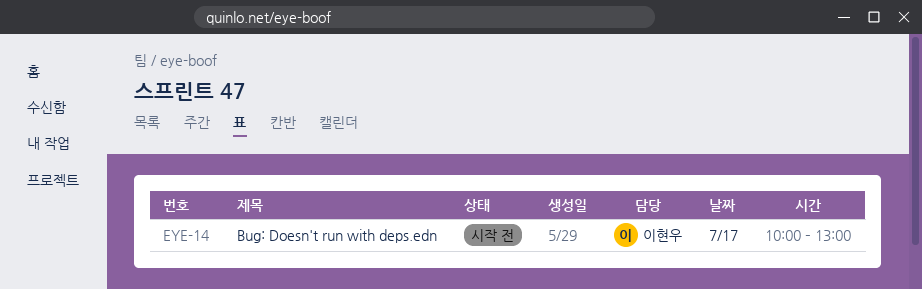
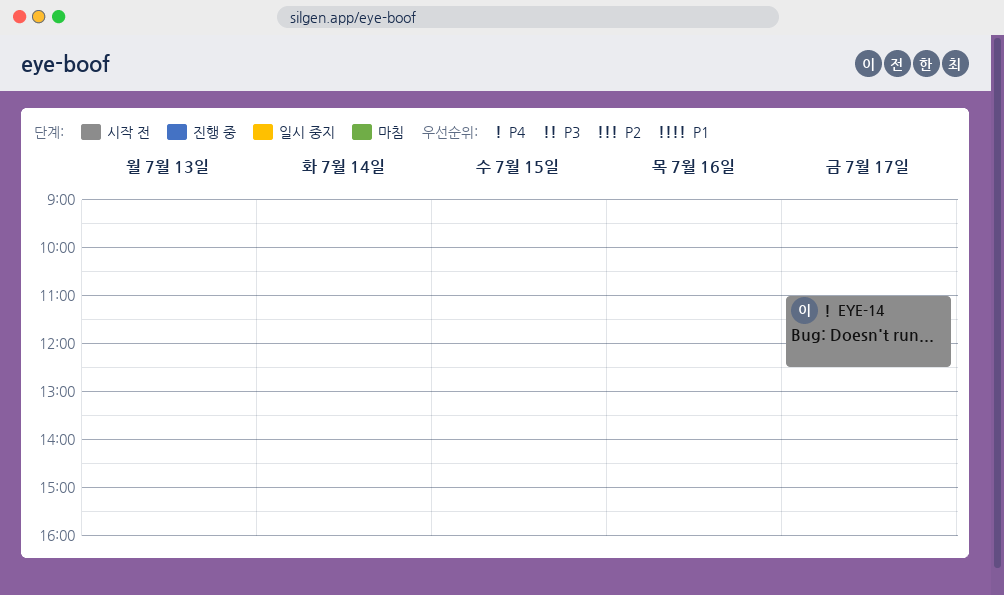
EYE-14, begins: 10:00 -> 11:00
EYE-14, ends: 13:00 -> 12:30

